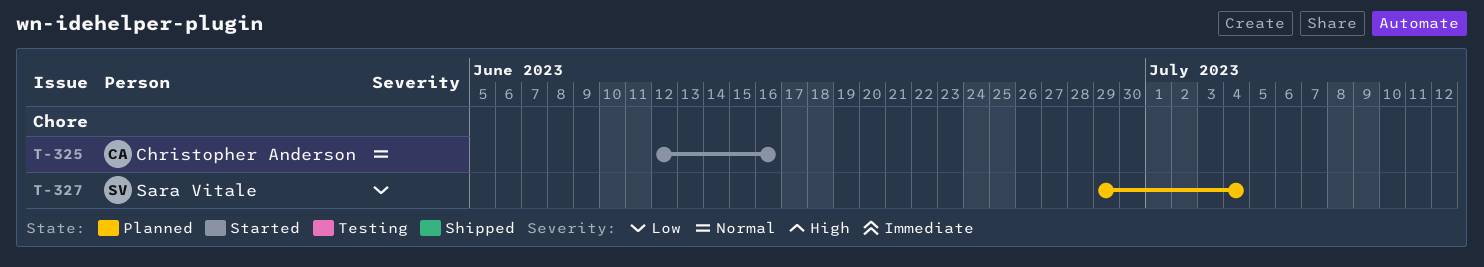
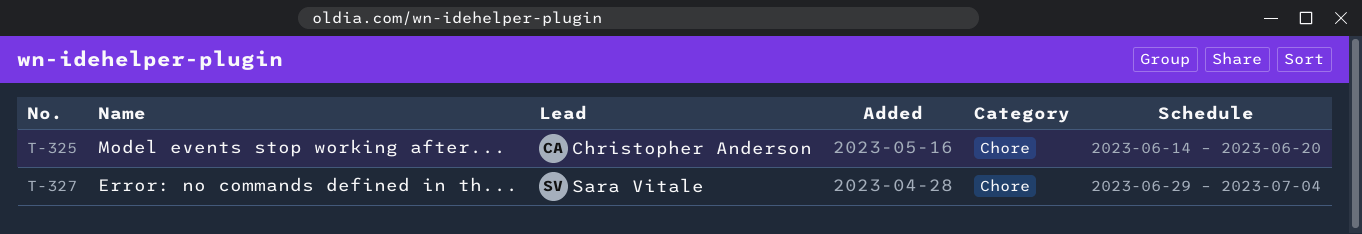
T-325, start: Jun 12 -> Jun 14
T-325, due: Jun 16 -> Jun 20

